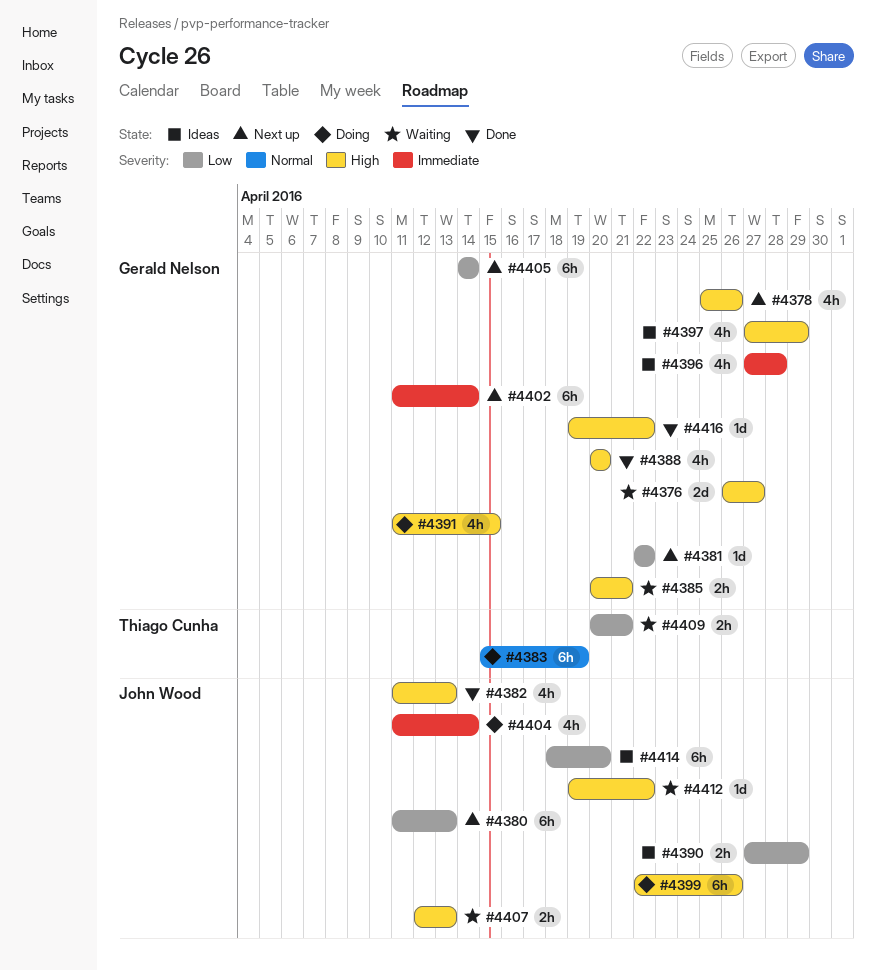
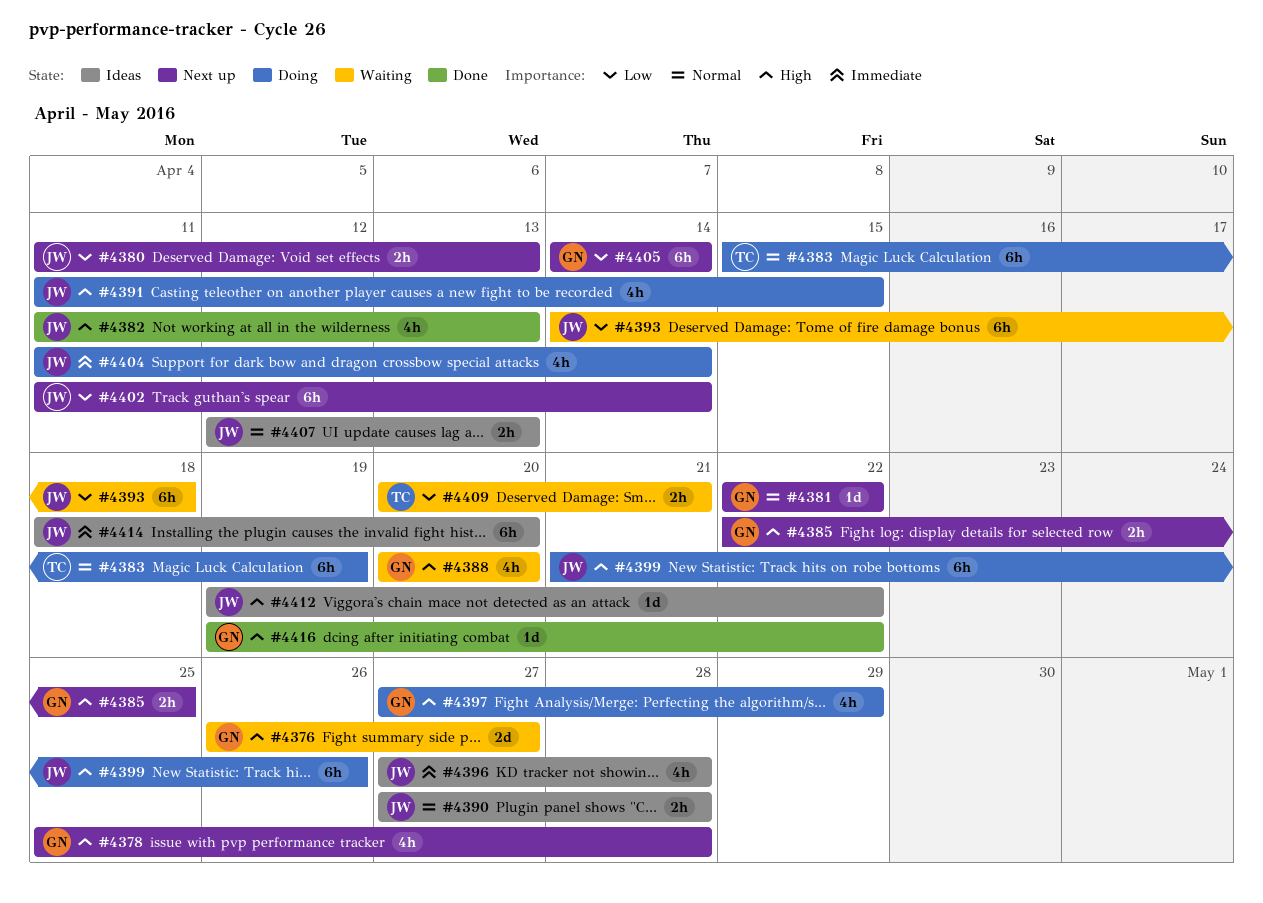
#4378, due: Apr 26 -> Apr 28
#4380, estimate: 6h -> 2h
#4381, priority: Low -> Normal
#4385, status: Waiting -> Next up
#4385, start: Apr 20 -> Apr 22
#4385, due: Apr 21 -> Apr 25
#4388, status: Done -> Waiting
#4390, priority: Low -> Normal
#4390, due: Apr 29 -> Apr 28
#4391, owner: Gerald Nelson -> John Wood
#4393: none -> present
#4396, owner: Gerald Nelson -> John Wood
#4397, status: Ideas -> Doing
#4399, start: Apr 22 -> Apr 21
#4402, owner: Gerald Nelson -> John Wood
#4402, priority: Immediate -> Low
#4407, status: Waiting -> Ideas
#4407, priority: High -> Normal
#4412, status: Waiting -> Ideas
#4414, priority: Low -> Immediate

